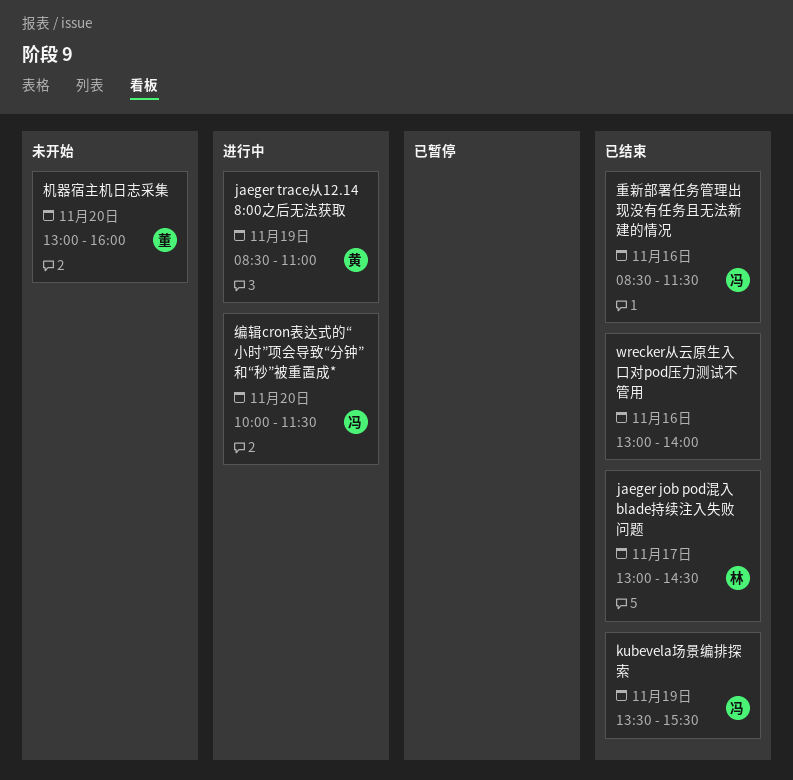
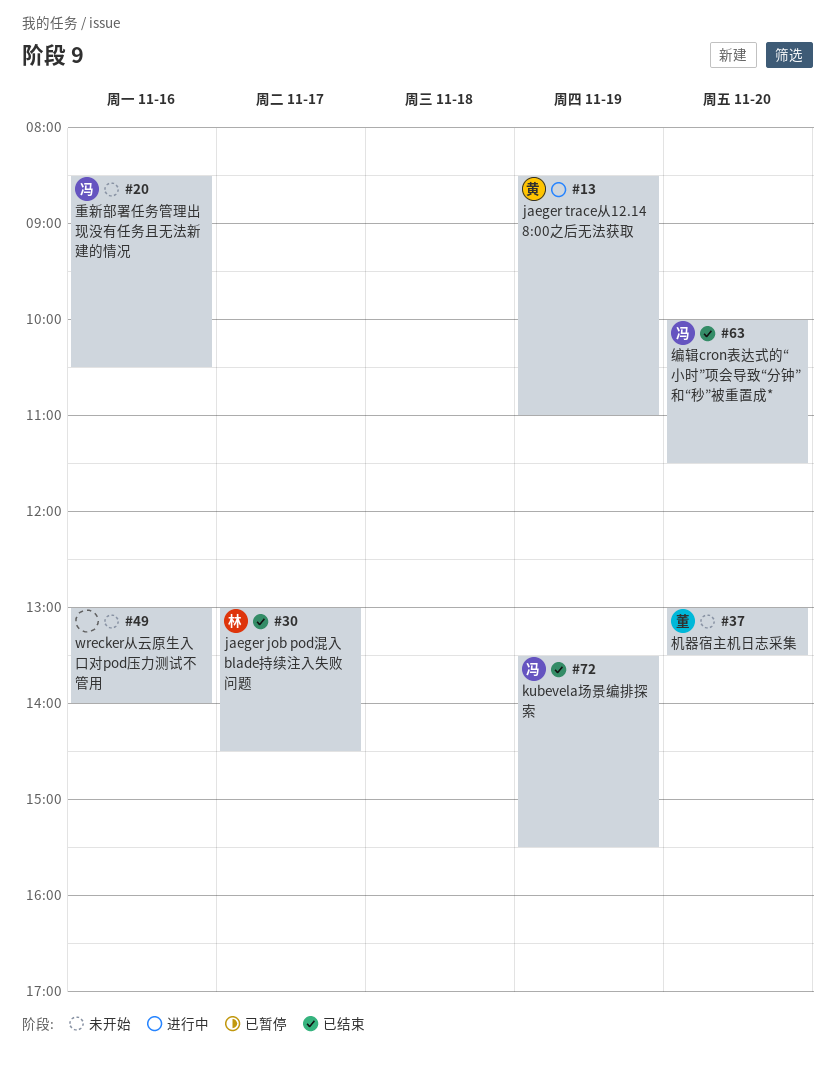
wrecker从云原生入口对pod压力测试不管用, status: 已结束 -> 未开始
机器宿主机日志采集, ends: 16:00 -> 13:30
编辑cron表达式的“小时”项会导致“分钟”和“秒”被重置成*, status: 进行中 -> 已结束
重新部署任务管理出现没有任务且无法新建的情况, status: 已结束 -> 未开始
重新部署任务管理出现没有任务且无法新建的情况, ends: 11:30 -> 10:30

